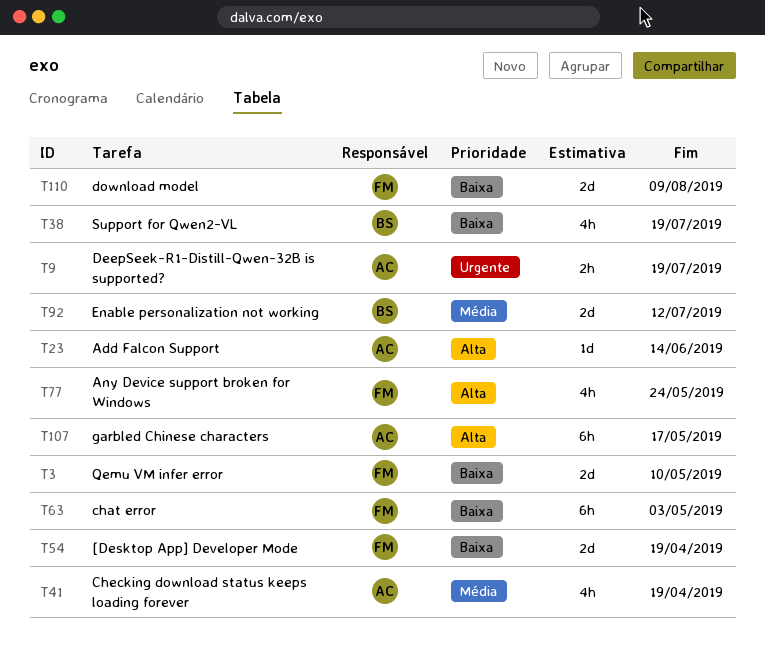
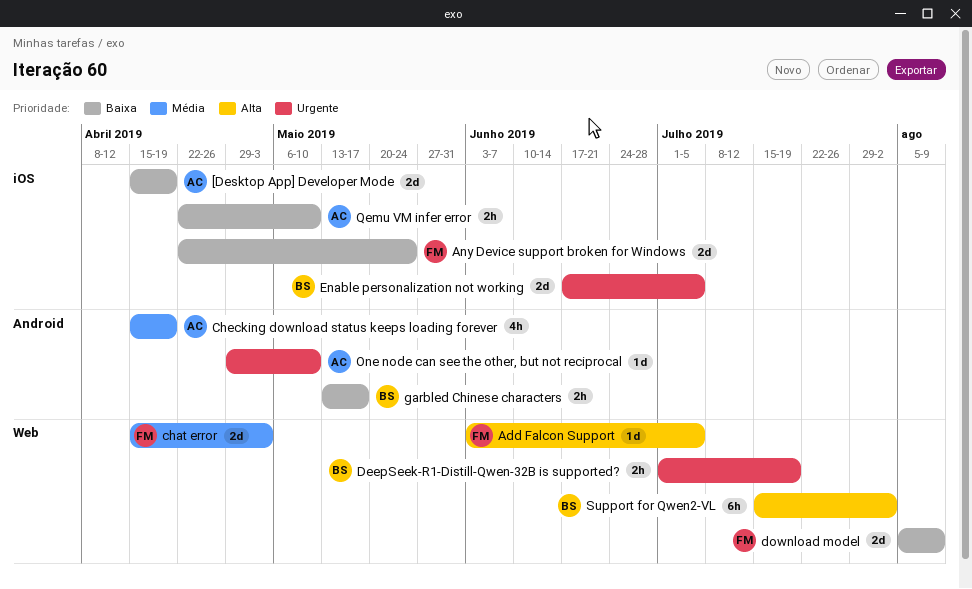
[Desktop App] Developer Mode, owner: FM -> AC
Add Falcon Support, owner: AC -> FM
Add Falcon Support, due: Jun 14 -> Jul 5
Any Device support broken for Windows, priority: Alta -> Baixa
Any Device support broken for Windows, estimate: 4h -> 2d
chat error, priority: Baixa -> Média
chat error, estimate: 6h -> 2d
DeepSeek-R1-Distill-Qwen-32B is supported?, owner: AC -> BS
Enable personalization not working, priority: Média -> Urgente
Enable personalization not working, due: Jul 12 -> Jul 5
garbled Chinese characters, owner: AC -> BS
garbled Chinese characters, priority: Alta -> Baixa
garbled Chinese characters, estimate: 6h -> 2h
One node can see the other, but not reciprocal: none -> present
Qemu VM infer error, owner: FM -> AC
Qemu VM infer error, estimate: 2d -> 2h
Support for Qwen2-VL, priority: Baixa -> Alta
Support for Qwen2-VL, estimate: 4h -> 6h
Support for Qwen2-VL, due: Jul 19 -> Aug 2

